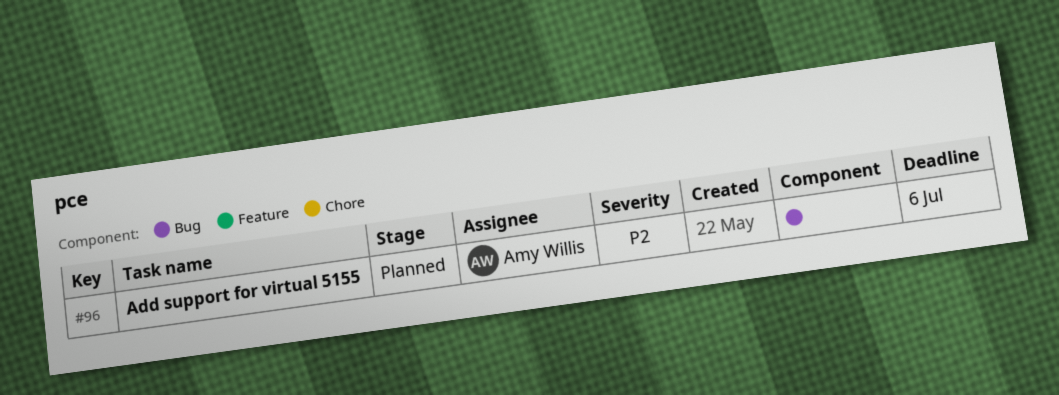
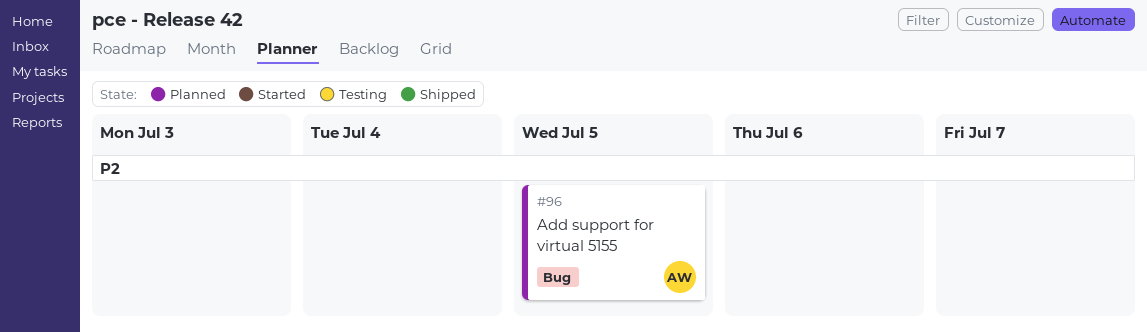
#96, due: Jul 6 -> Jul 5

